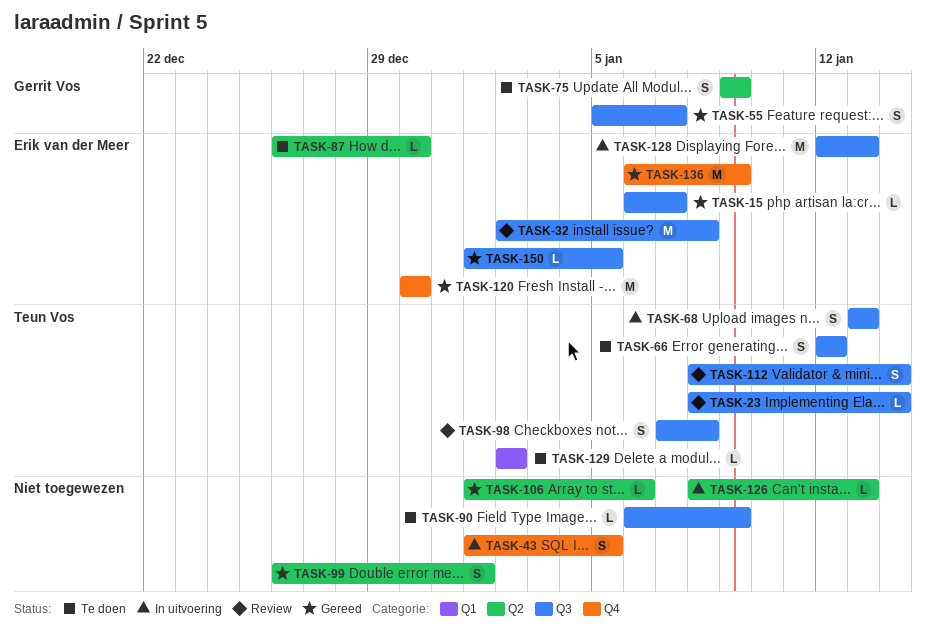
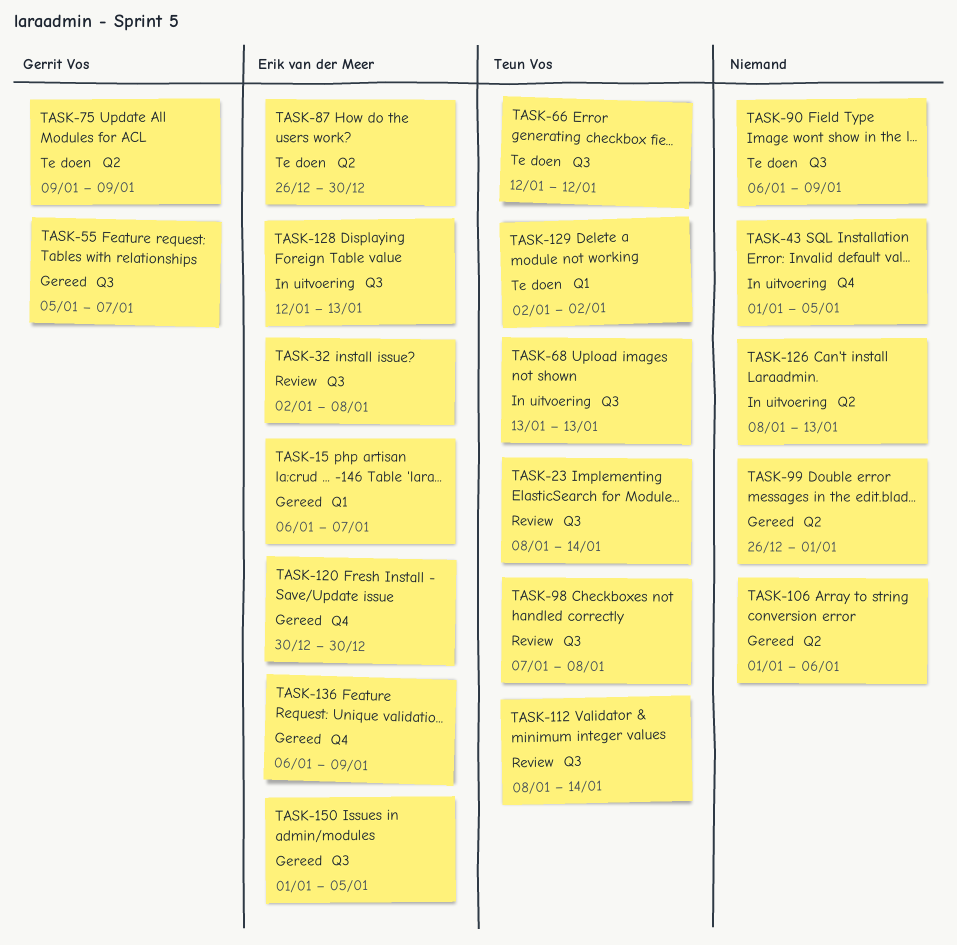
TASK-15, label: Q3 -> Q1

